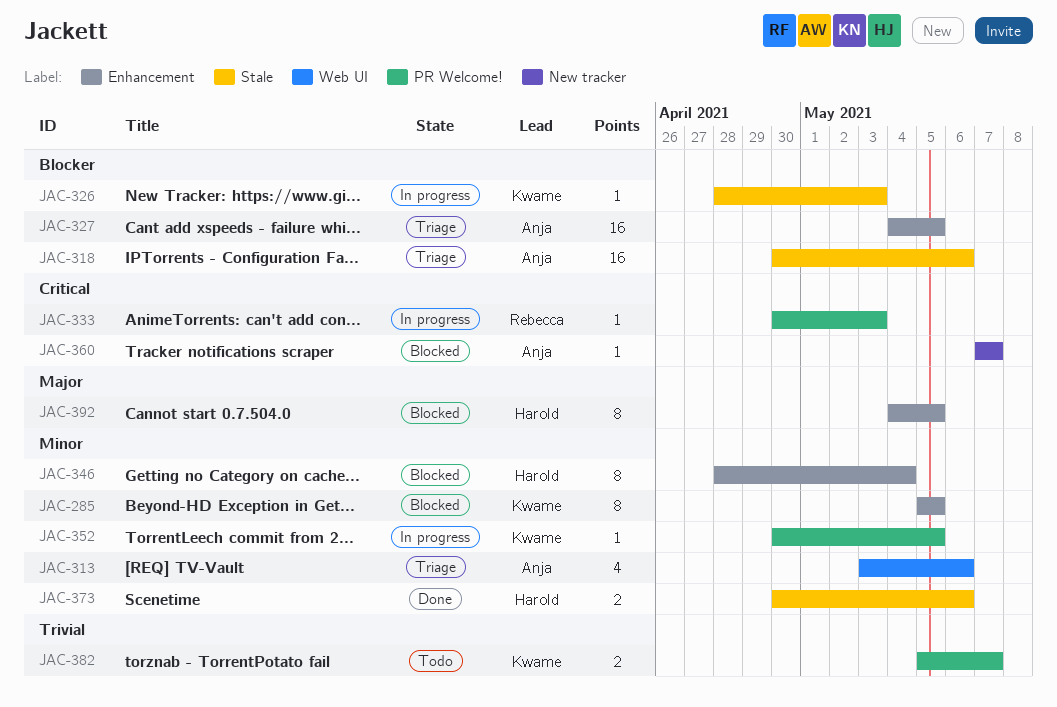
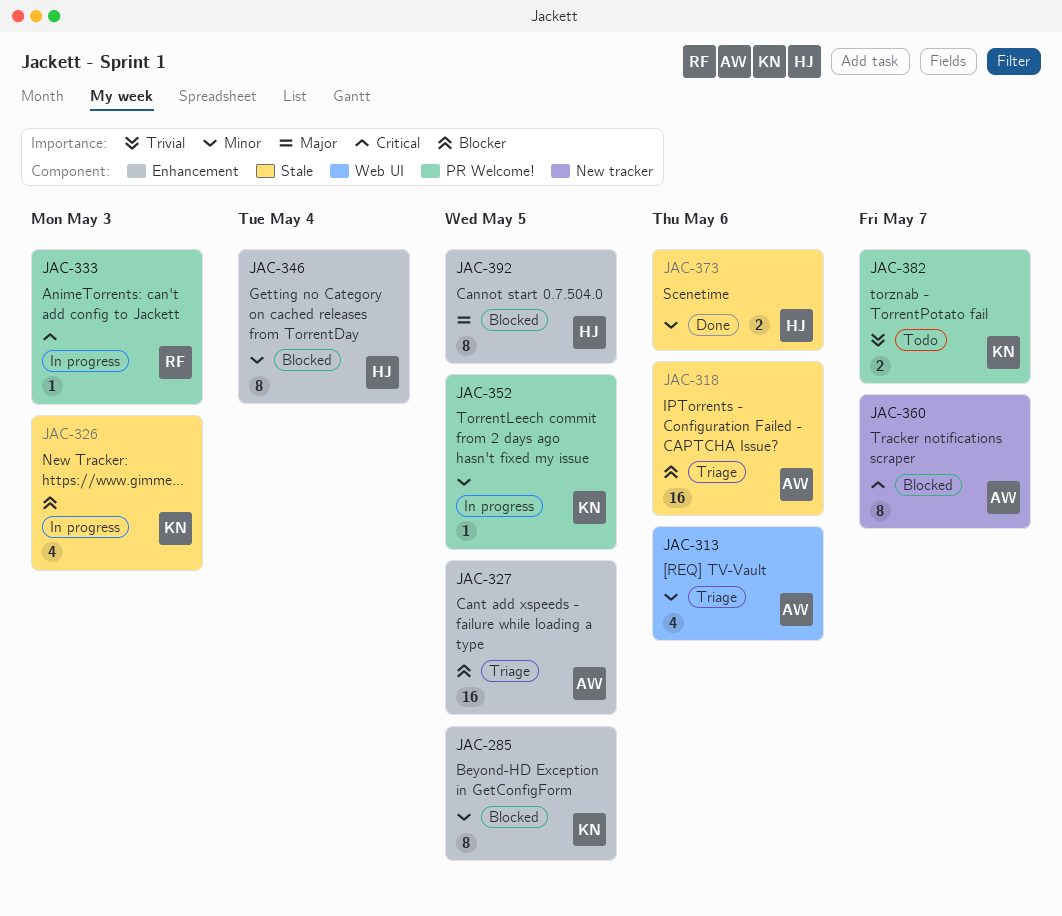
JAC-326, estimate: 1 -> 4
JAC-360, estimate: 1 -> 8

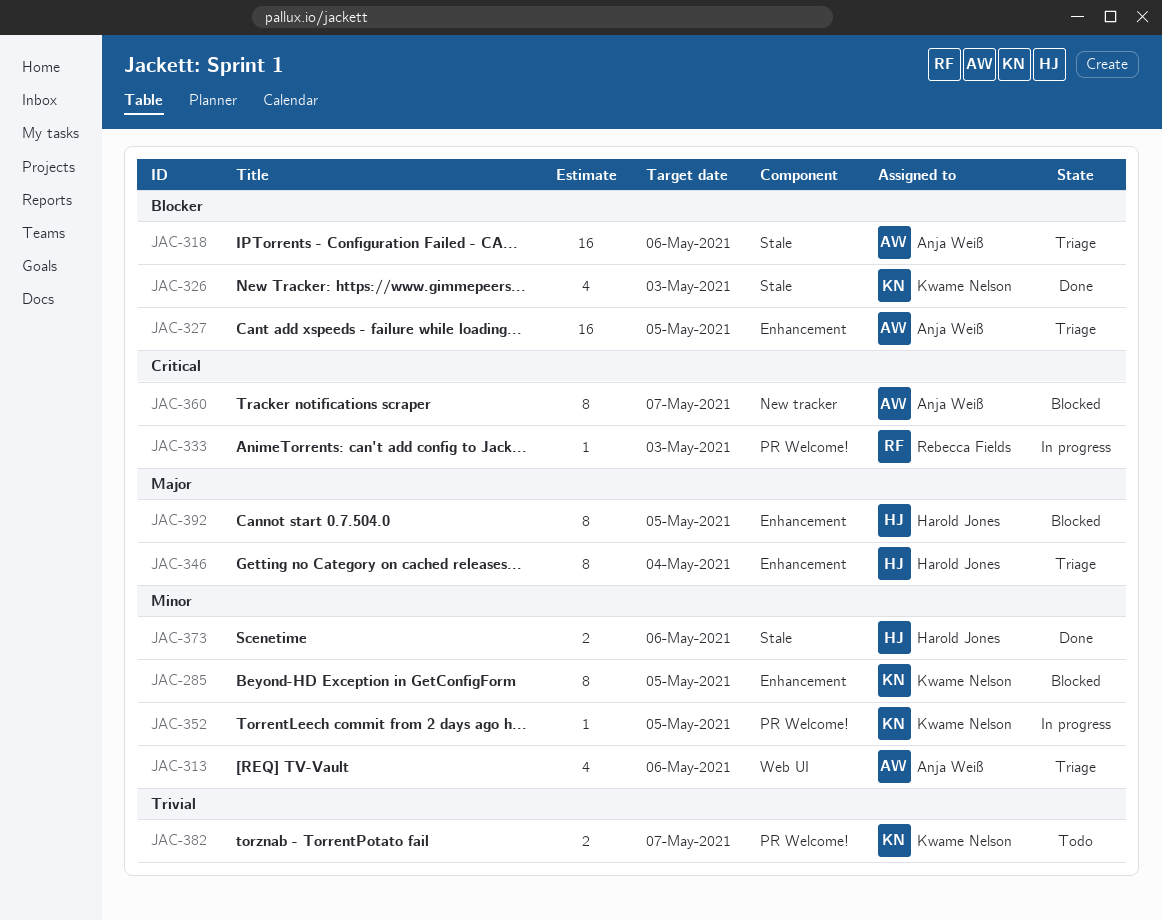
JAC-326, status: In progress -> Done
JAC-346, status: Blocked -> Triage
JAC-346, priority: Minor -> Major

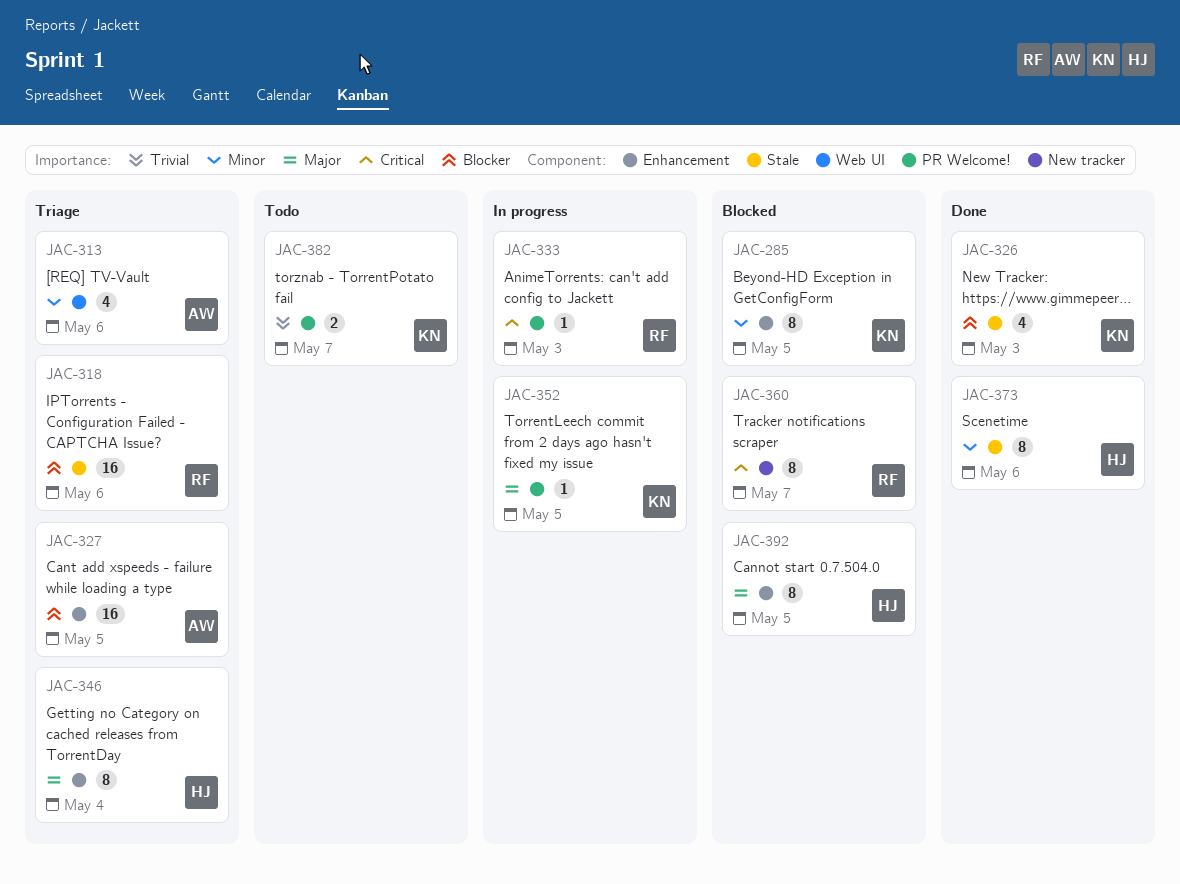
JAC-318, owner: Anja Weiß -> Rebecca Fields
JAC-352, priority: Minor -> Major
JAC-360, owner: Anja Weiß -> Rebecca Fields
JAC-373, estimate: 2 -> 8

